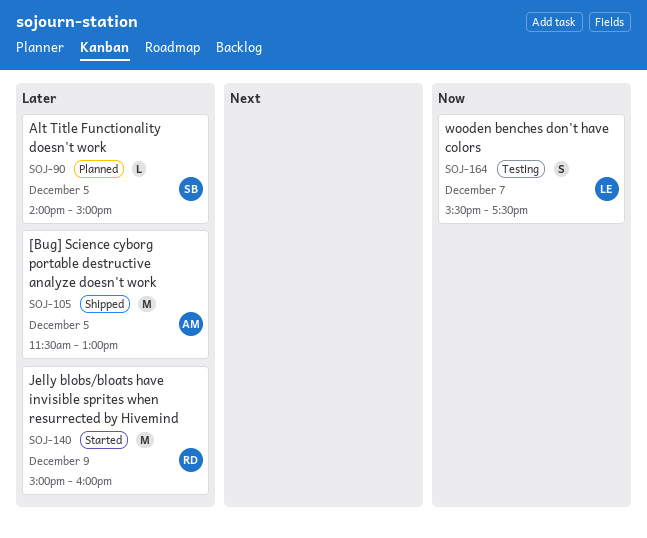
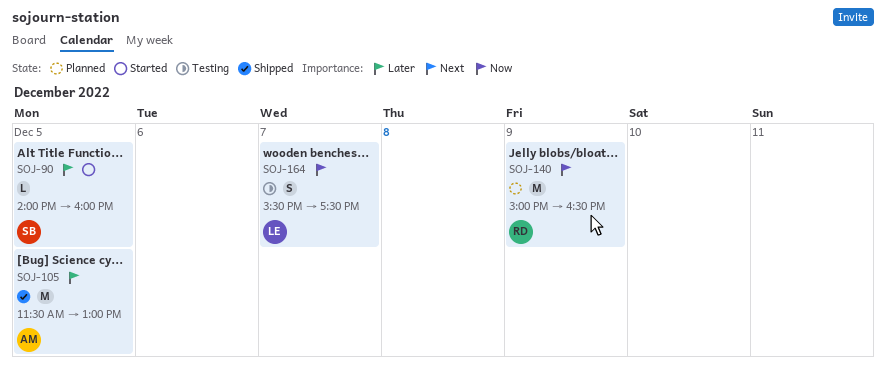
SOJ-90, status: Planned -> Started
SOJ-90, ends: 15:00 -> 16:00
SOJ-140, status: Started -> Planned
SOJ-140, priority: Later -> Now
SOJ-140, ends: 16:00 -> 16:30

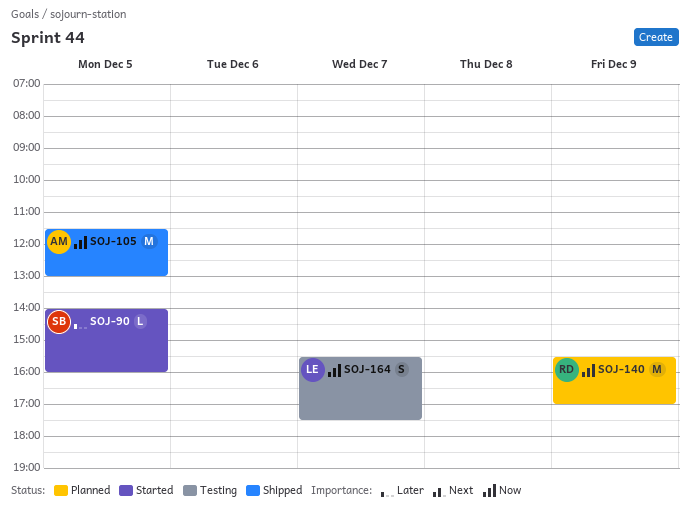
SOJ-105, priority: Later -> Now
SOJ-140, begins: 15:00 -> 15:30
SOJ-140, ends: 16:30 -> 17:00

